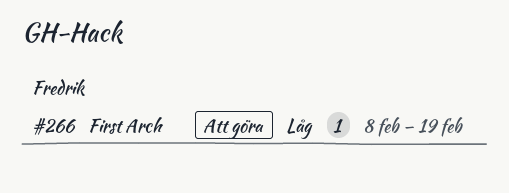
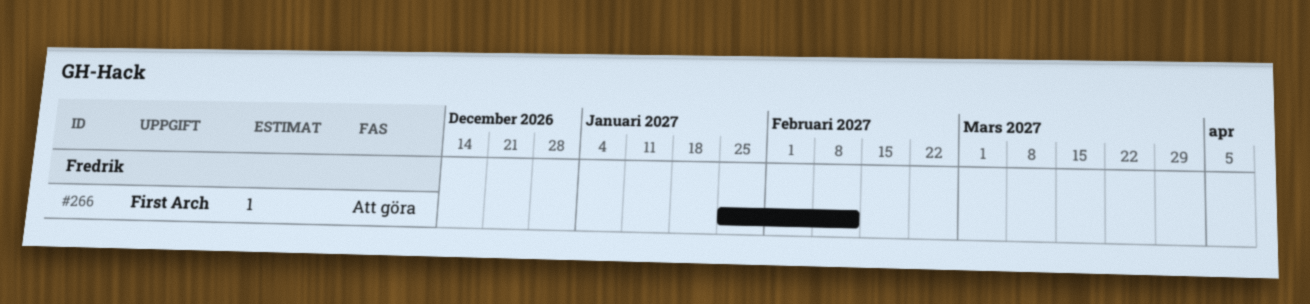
#266, start: Feb 8 -> Jan 25
#266, due: Feb 19 -> Feb 12

